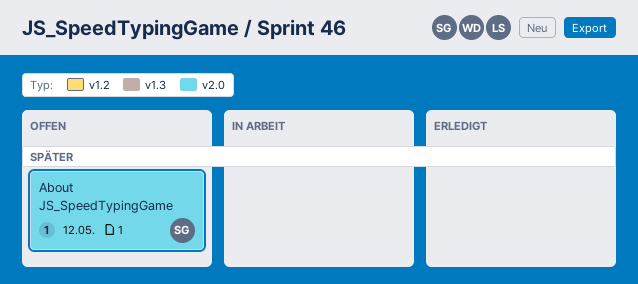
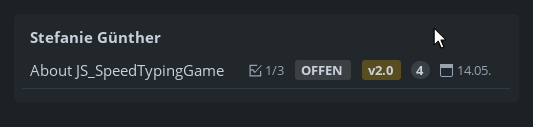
About JS_SpeedTypingGame, estimate: 1 -> 4
About JS_SpeedTypingGame, due: May 12 -> May 14

